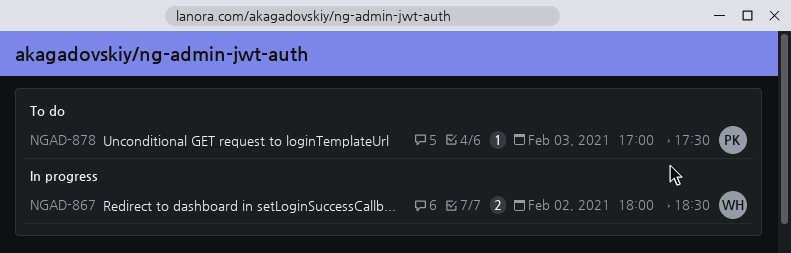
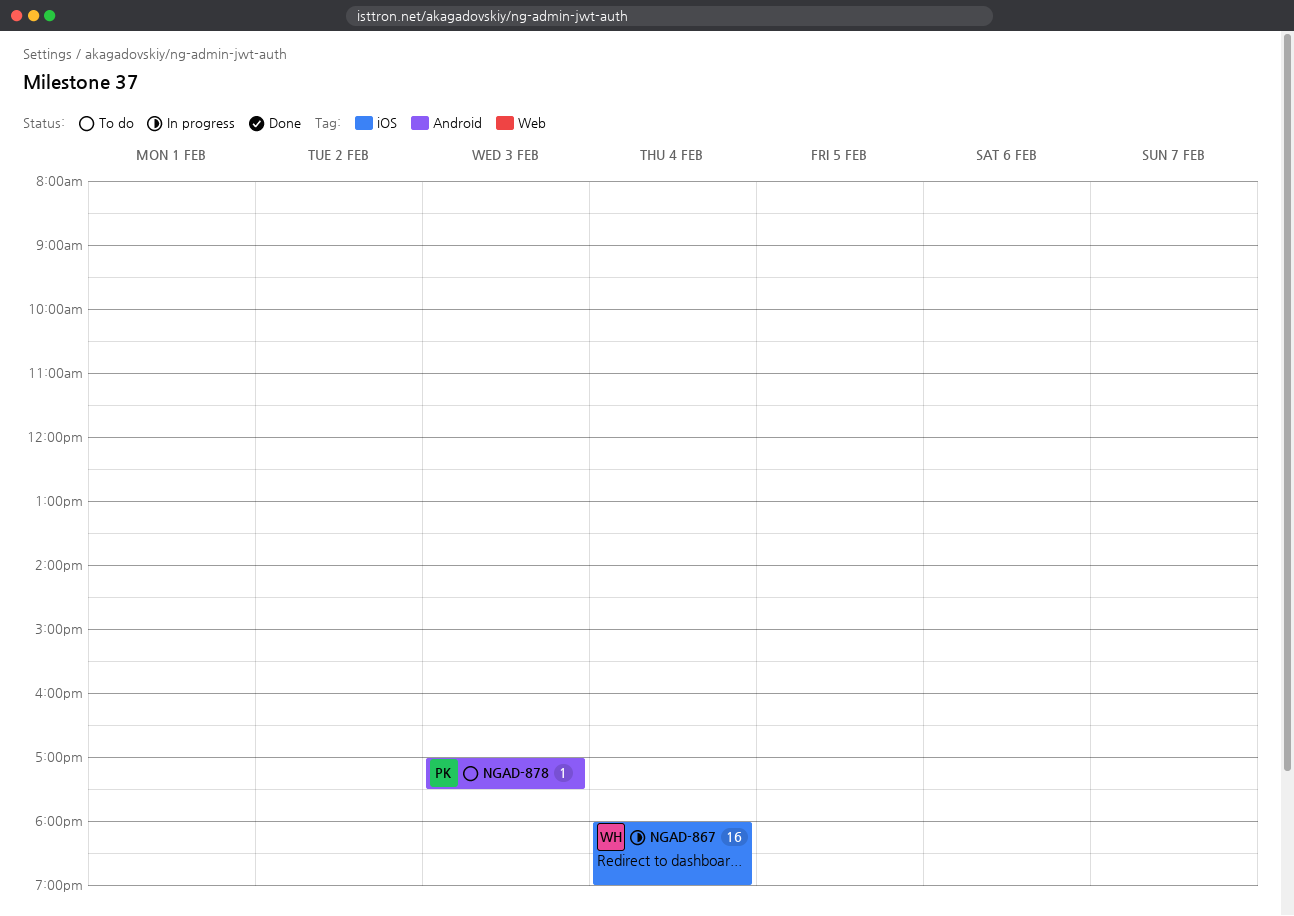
NGAD-867, estimate: 2 -> 16
NGAD-867, day: Feb 2 -> Feb 4
NGAD-867, ends: 18:30 -> 19:00

